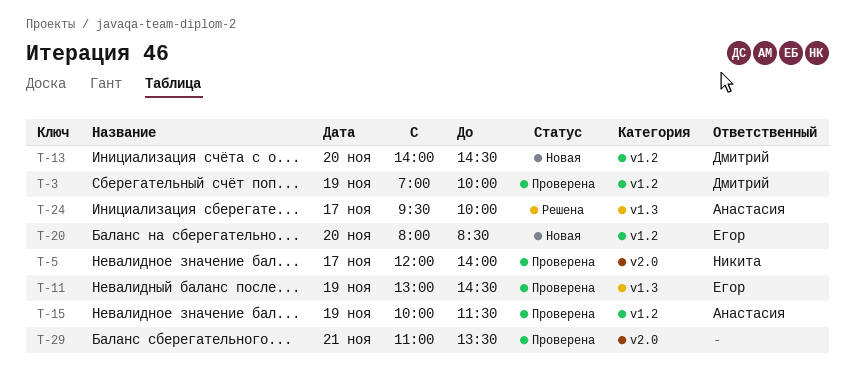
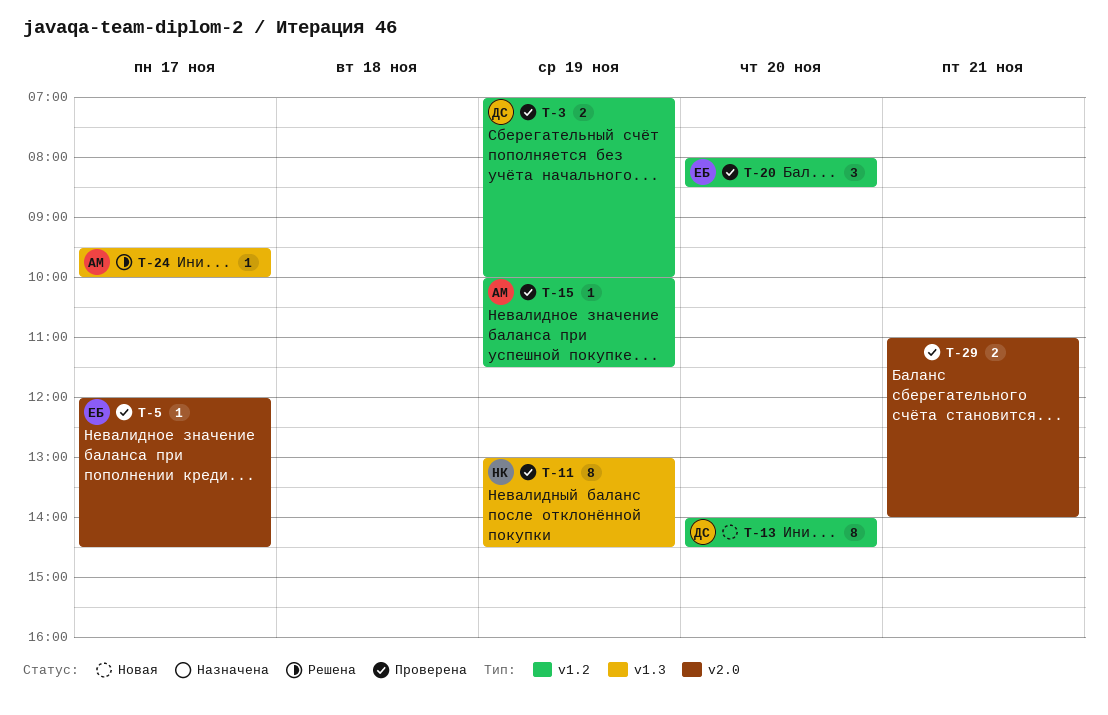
T-5, owner: Никита -> Егор
T-5, ends: 14:00 -> 14:30
T-11, owner: Егор -> Никита
T-20, status: Новая -> Проверена
T-29, ends: 13:30 -> 14:00

